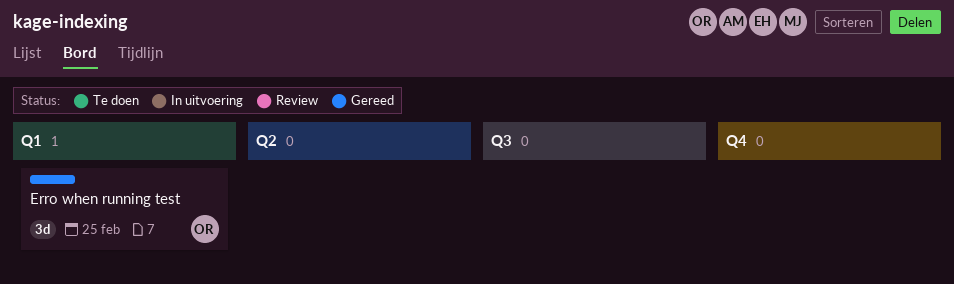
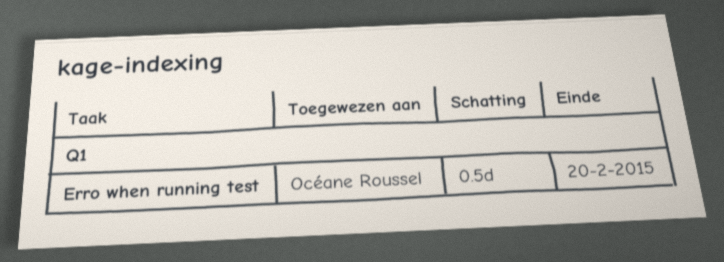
Erro when running test, estimate: 3d -> 0.5d
Erro when running test, due: Feb 25 -> Feb 20

